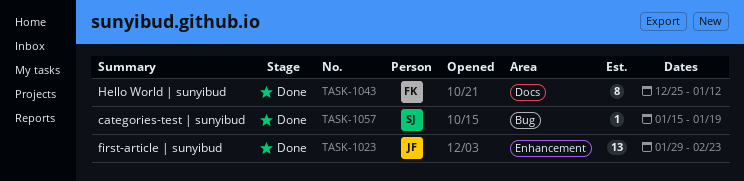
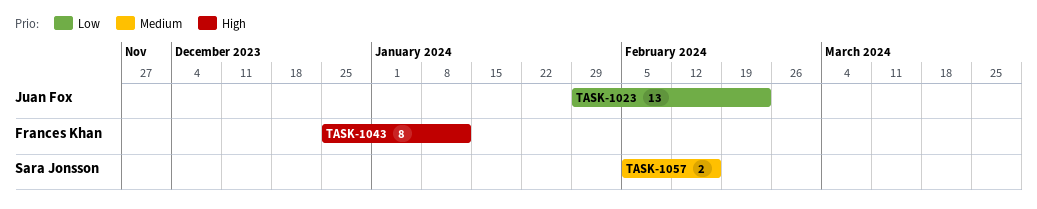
TASK-1057, estimate: 1 -> 2
TASK-1057, start: Jan 15 -> Feb 5
TASK-1057, due: Jan 19 -> Feb 16

